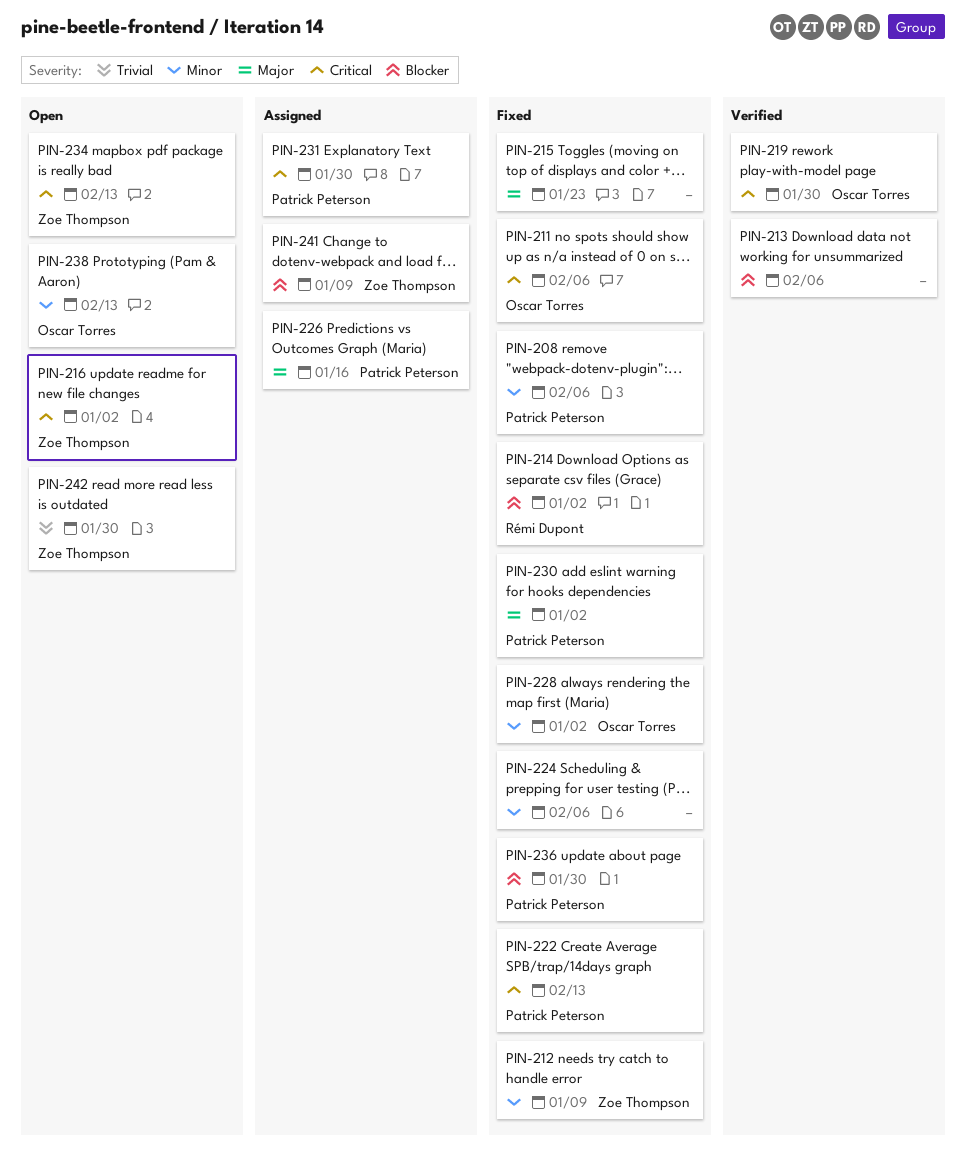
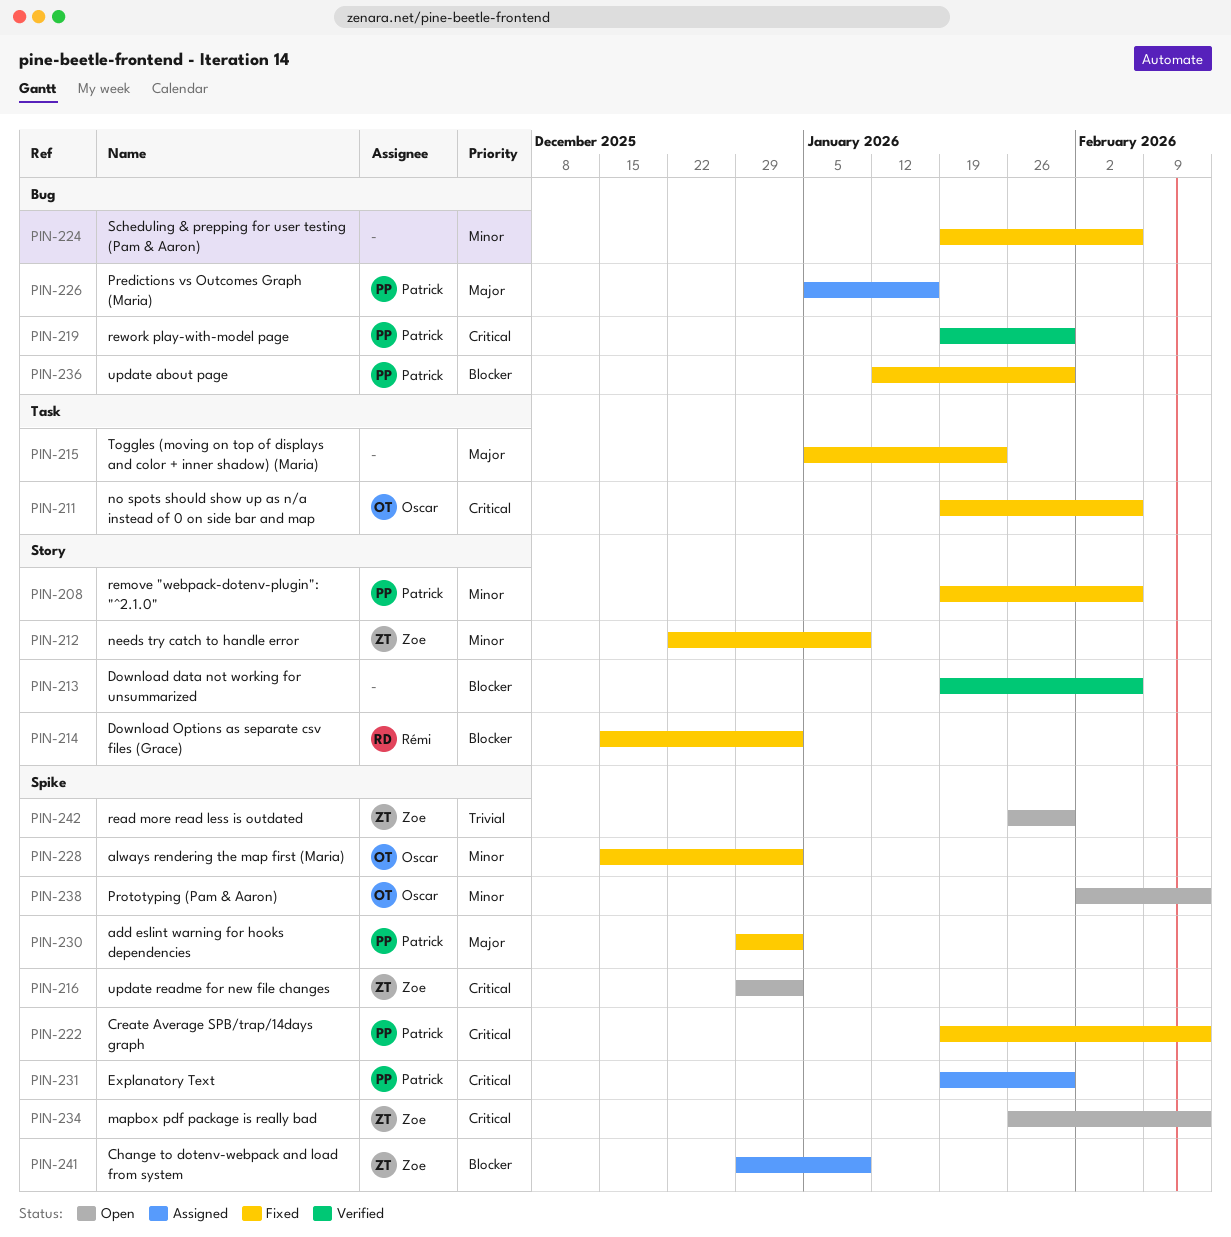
PIN-219, owner: Oscar Torres -> Patrick Peterson

